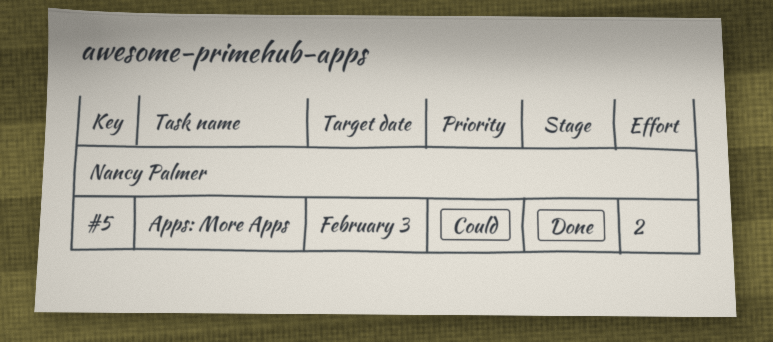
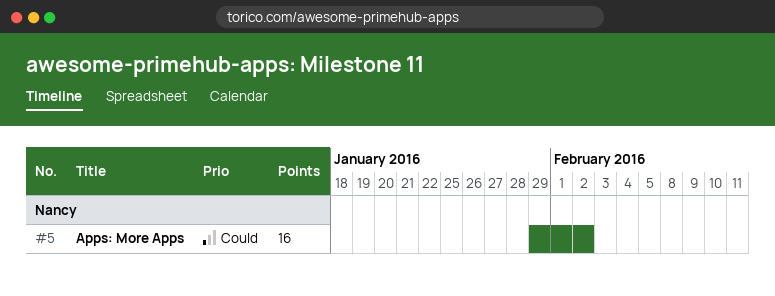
#5, estimate: 2 -> 16
#5, due: Feb 3 -> Feb 2

